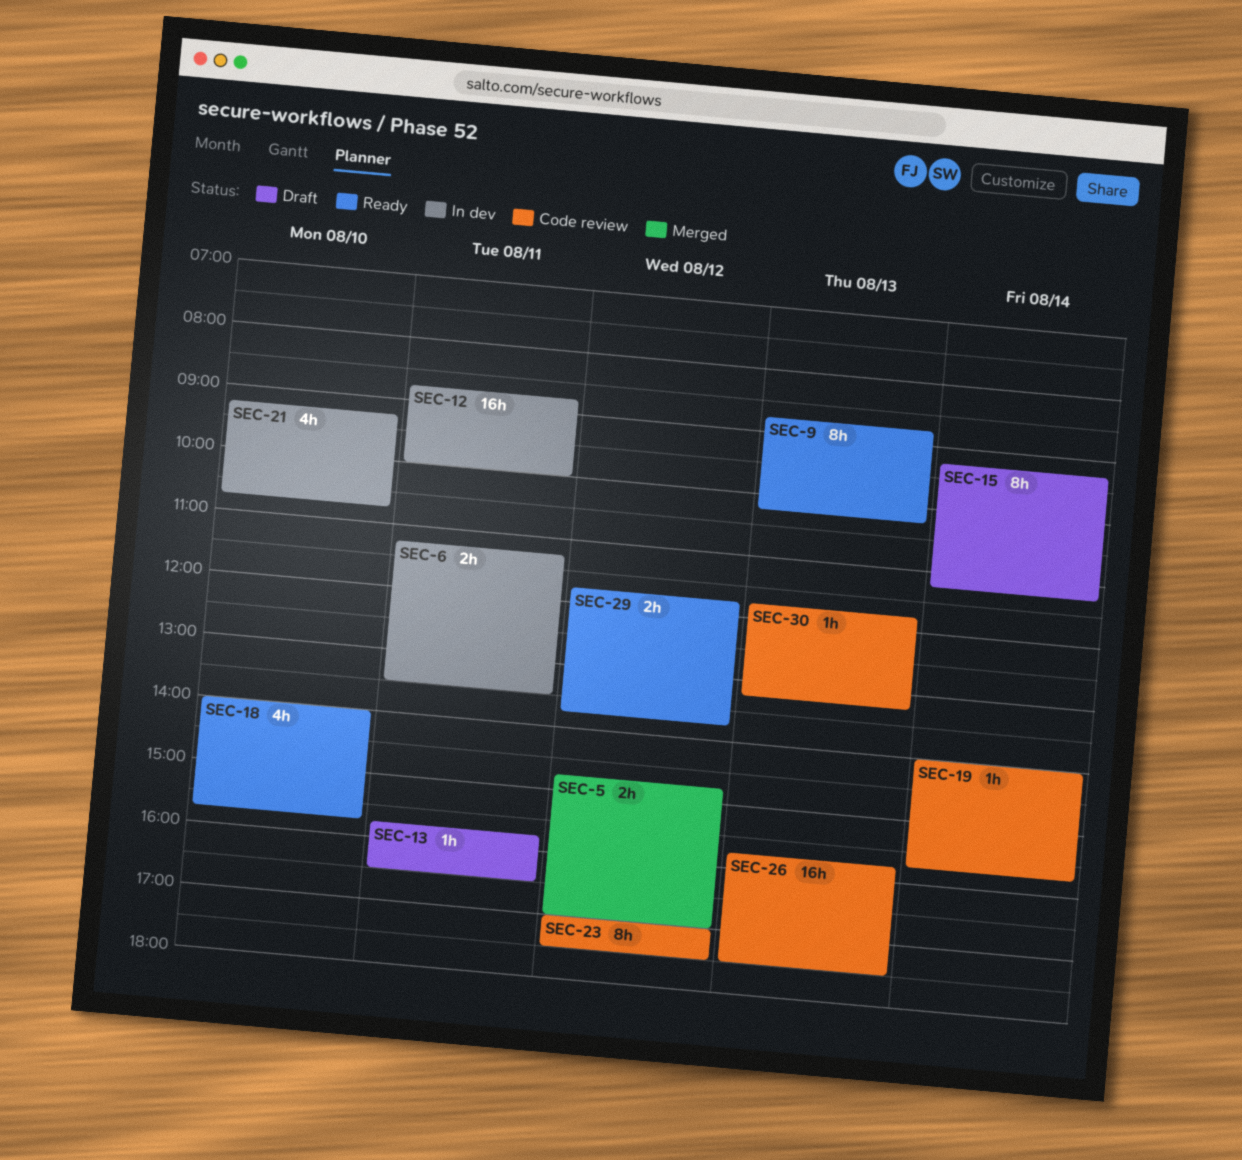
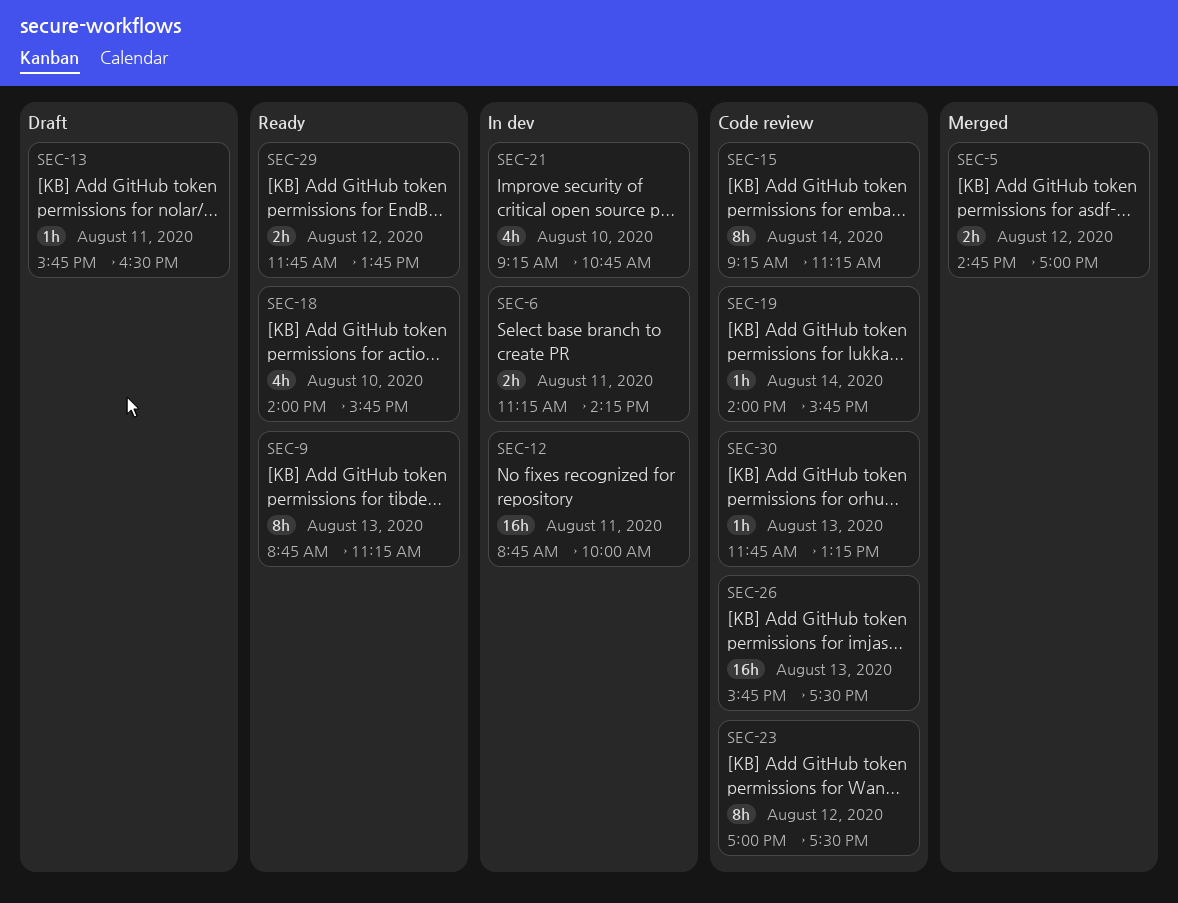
SEC-6, ends: 13:30 -> 14:15
SEC-9, ends: 10:15 -> 11:15
SEC-15, status: Draft -> Code review

